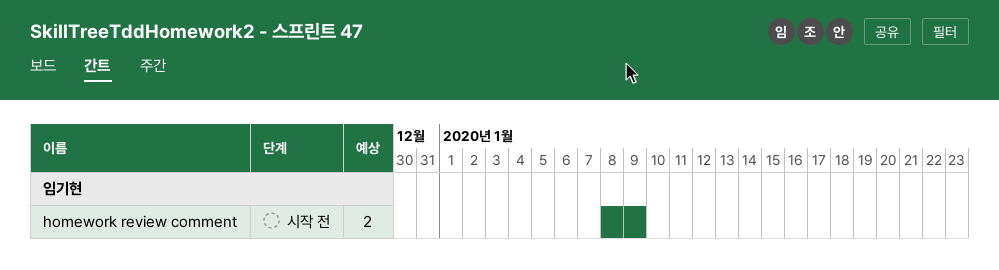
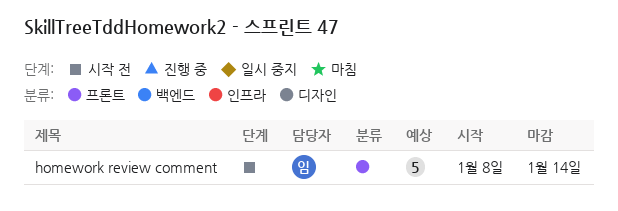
homework review comment, estimate: 2 -> 5
homework review comment, due: Jan 9 -> Jan 14

